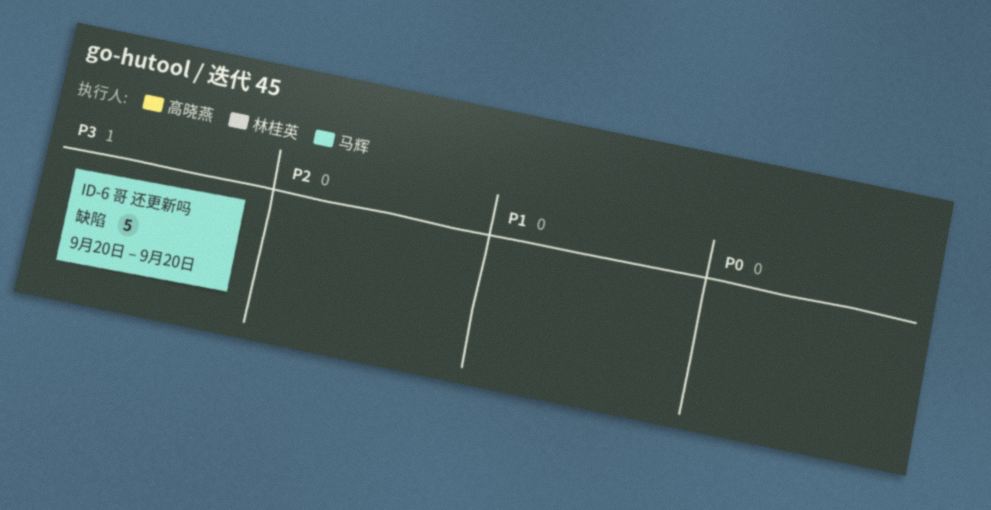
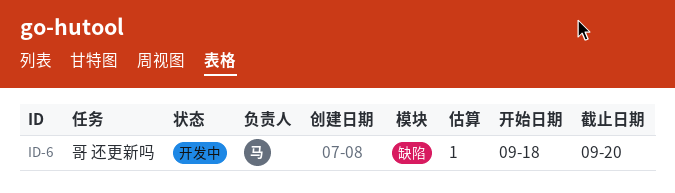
ID-6, estimate: 5 -> 1
ID-6, start: Sep 20 -> Sep 18

